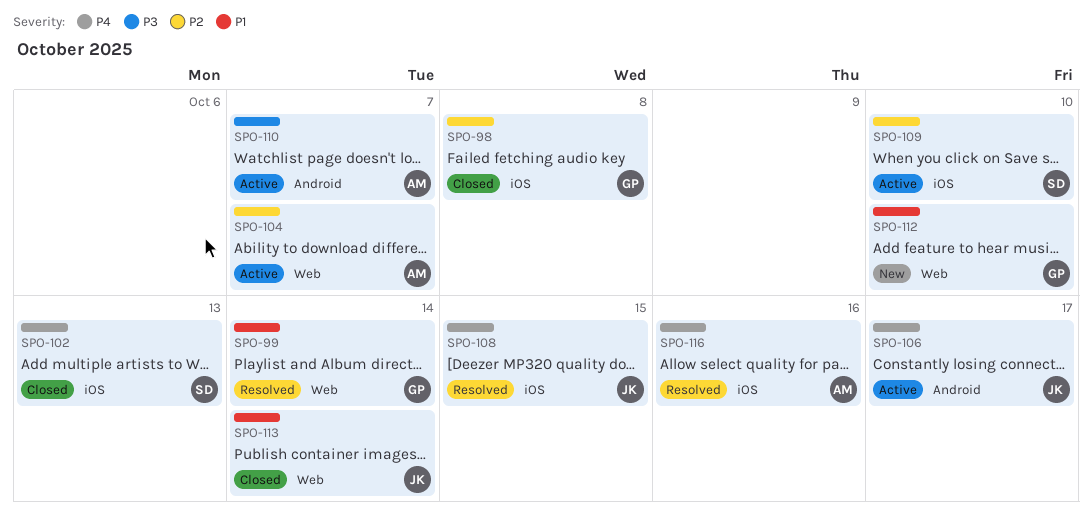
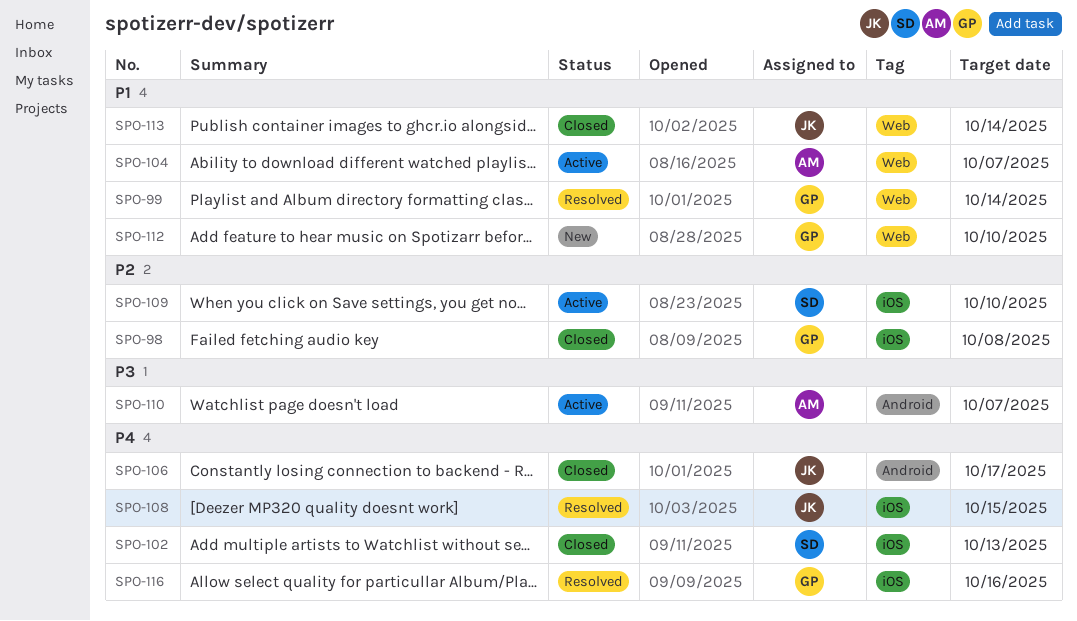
SPO-104, priority: P2 -> P1
SPO-106, status: Active -> Closed
SPO-116, owner: AM -> GP

